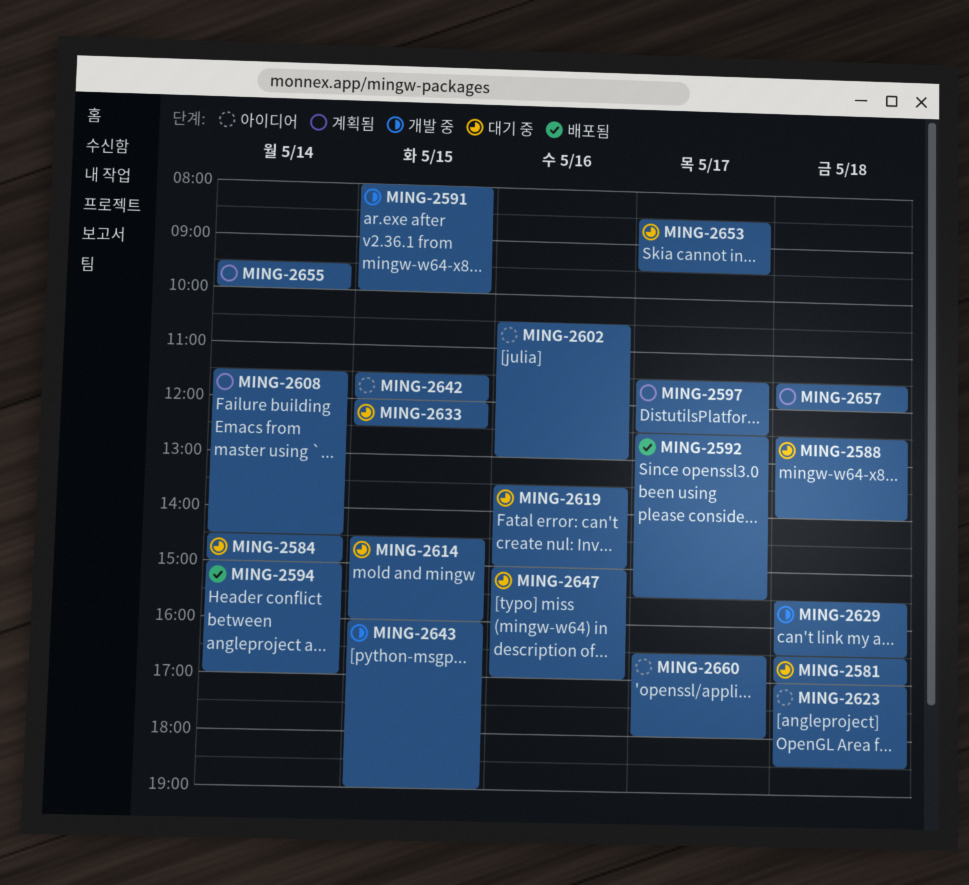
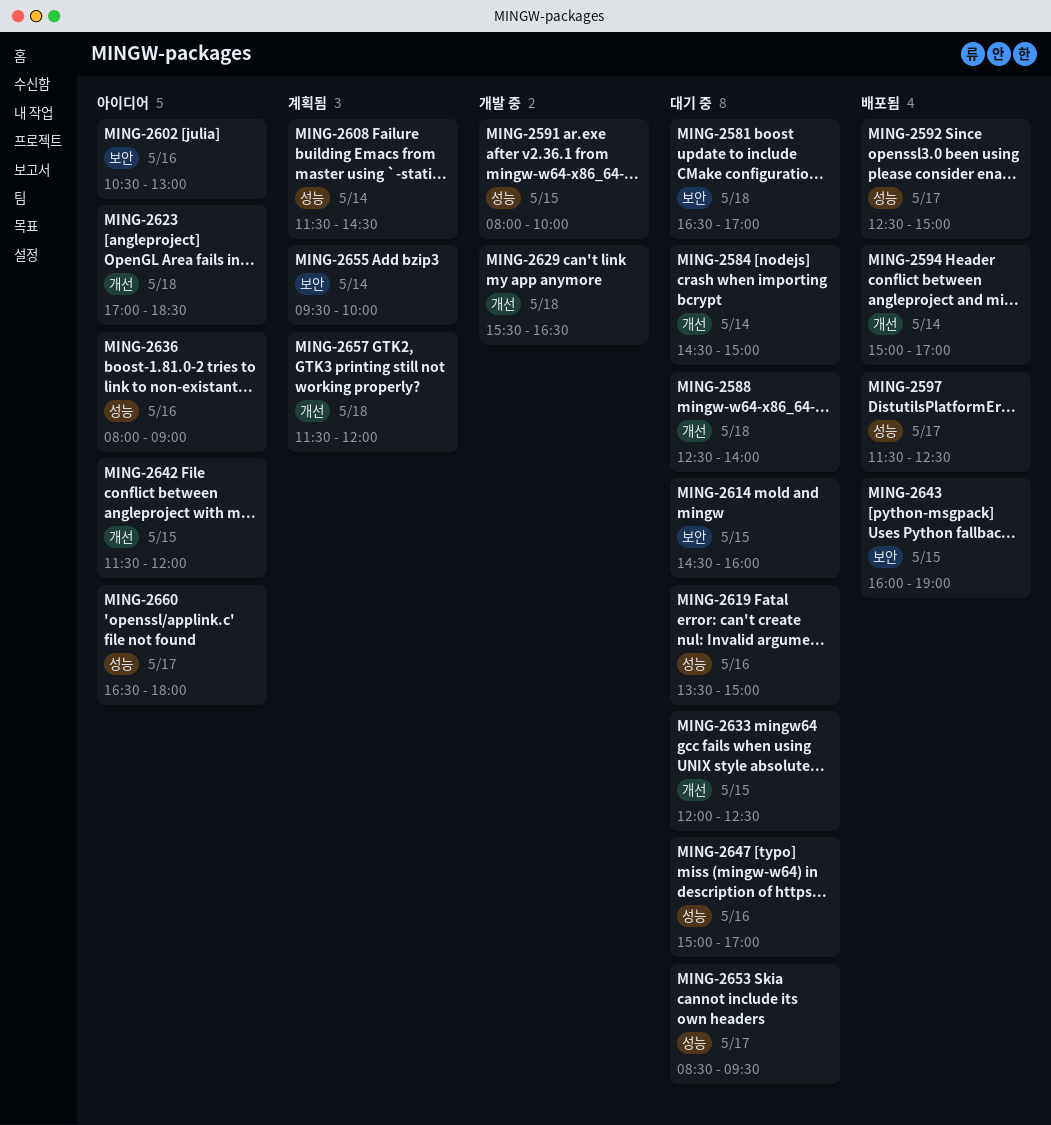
MING-2592, ends: 15:30 -> 15:00
MING-2597, status: 계획됨 -> 배포됨
MING-2636: none -> present
MING-2643, status: 개발 중 -> 배포됨

